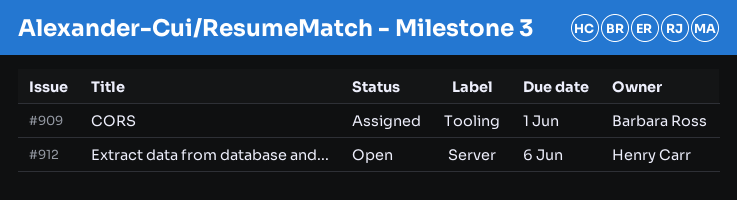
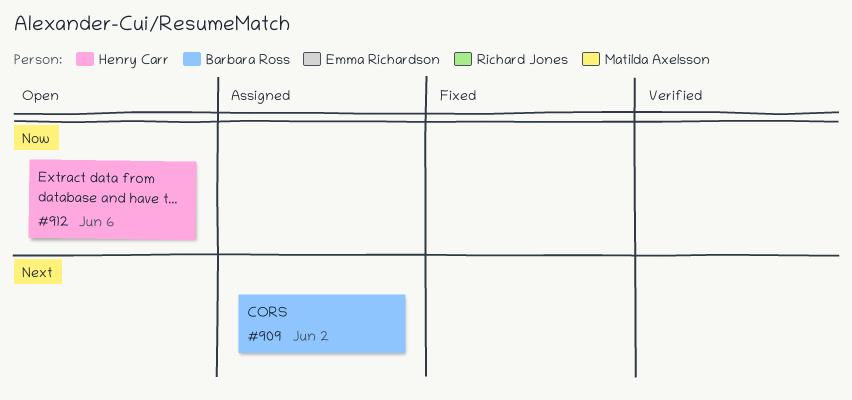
#909, due: Jun 1 -> Jun 2

